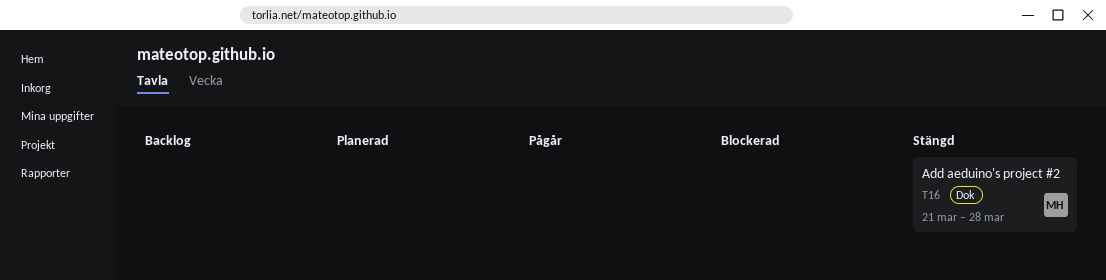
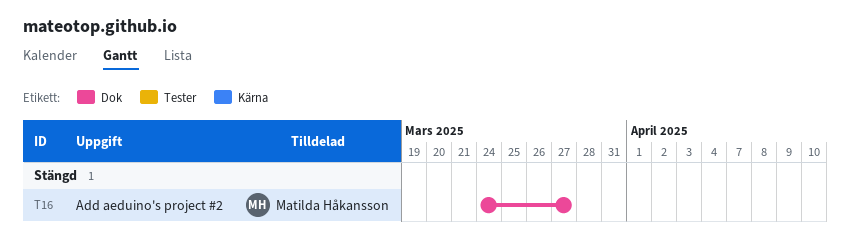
T16, start: Mar 21 -> Mar 24
T16, due: Mar 28 -> Mar 27

